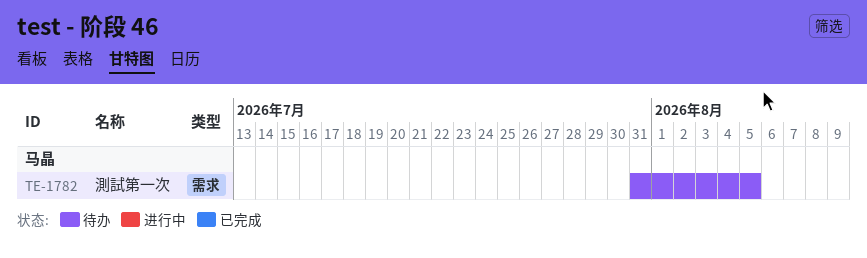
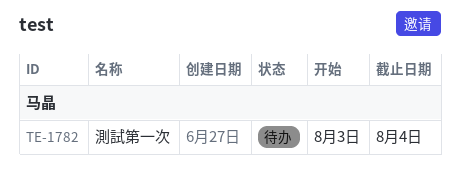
TE-1782, start: Jul 31 -> Aug 3
TE-1782, due: Aug 5 -> Aug 4

